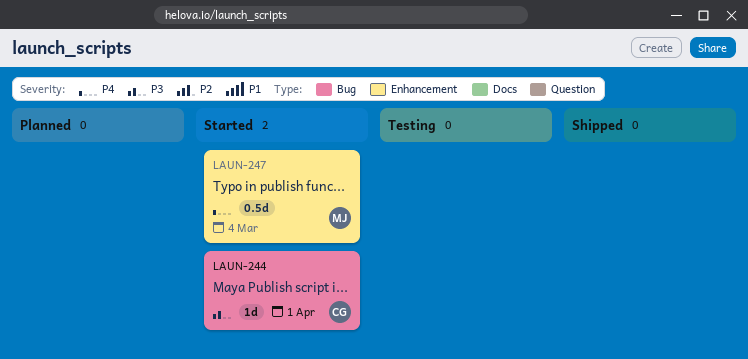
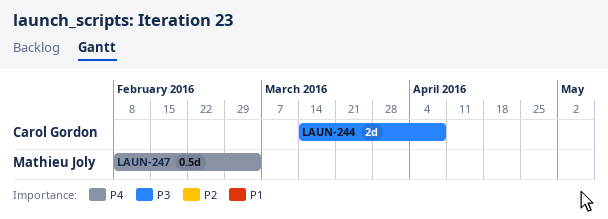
LAUN-244, estimate: 1d -> 2d
LAUN-244, due: Apr 1 -> Apr 8

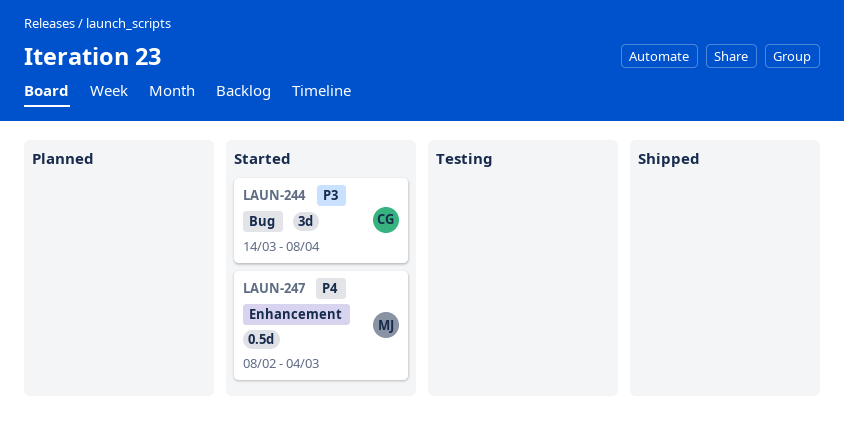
LAUN-244, estimate: 2d -> 3d

